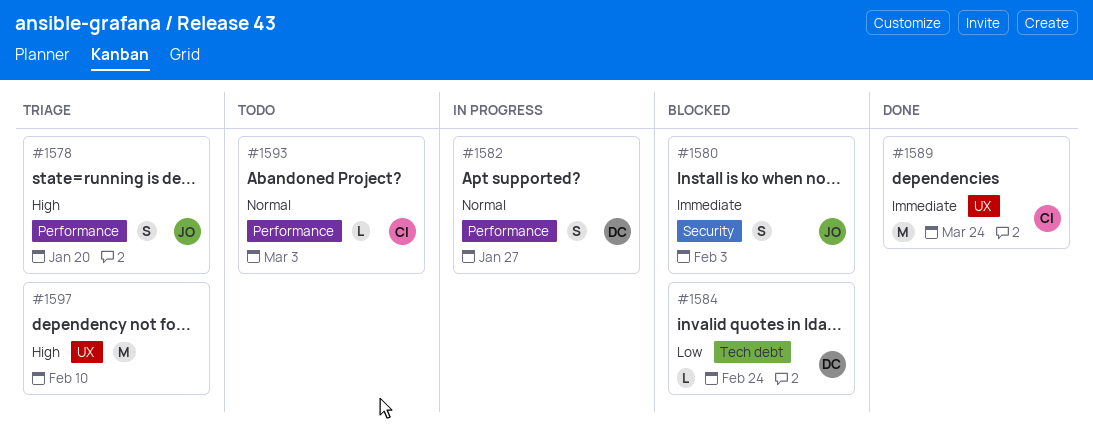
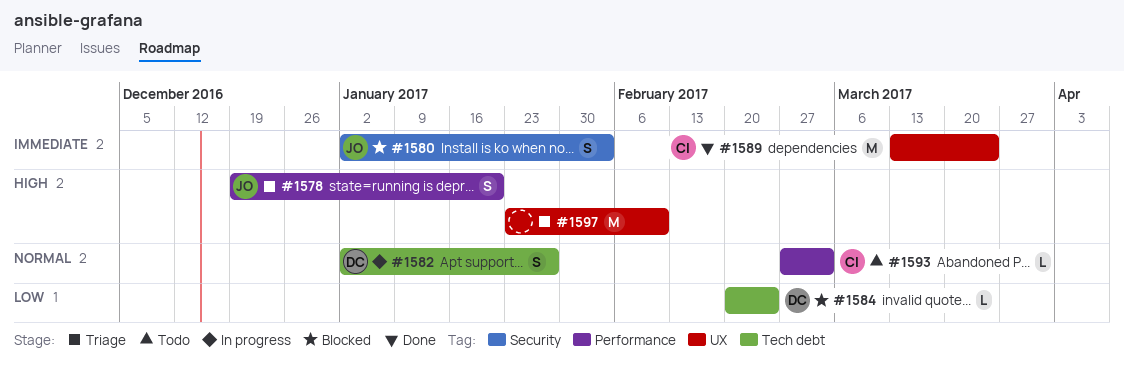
#1582, label: Performance -> Tech debt

